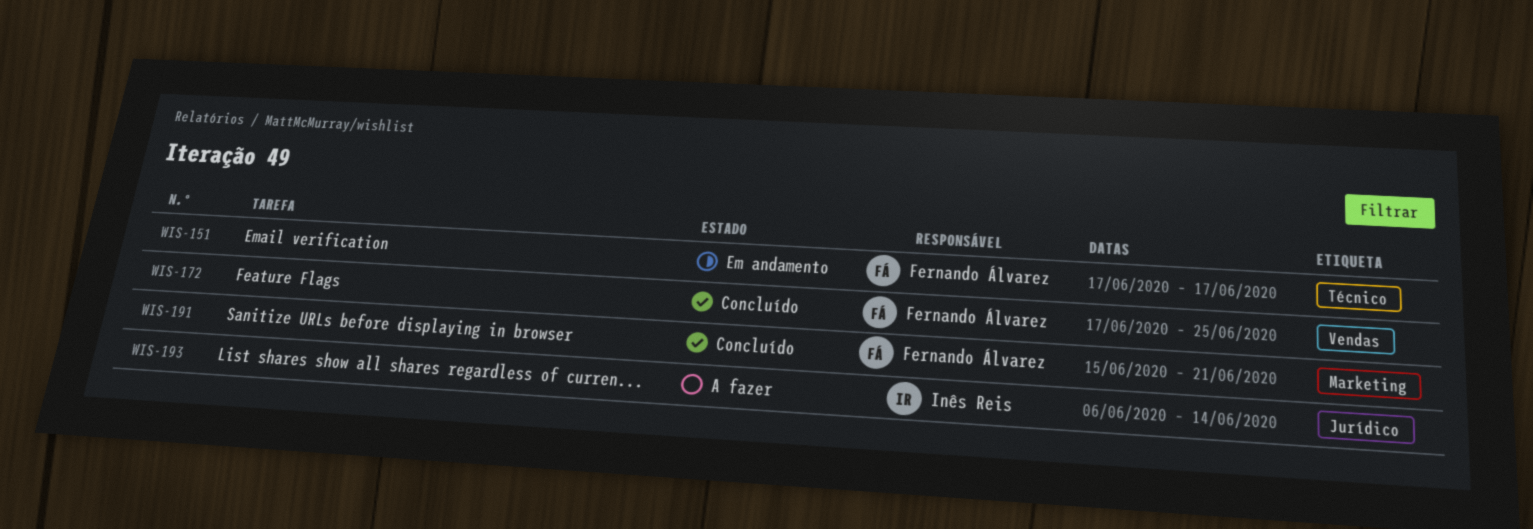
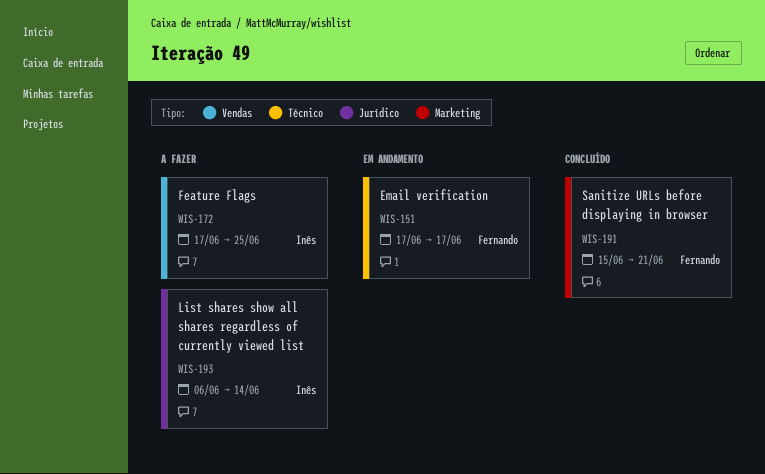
WIS-172, status: Concluído -> A fazer
WIS-172, owner: Fernando Álvarez -> Inês Reis

